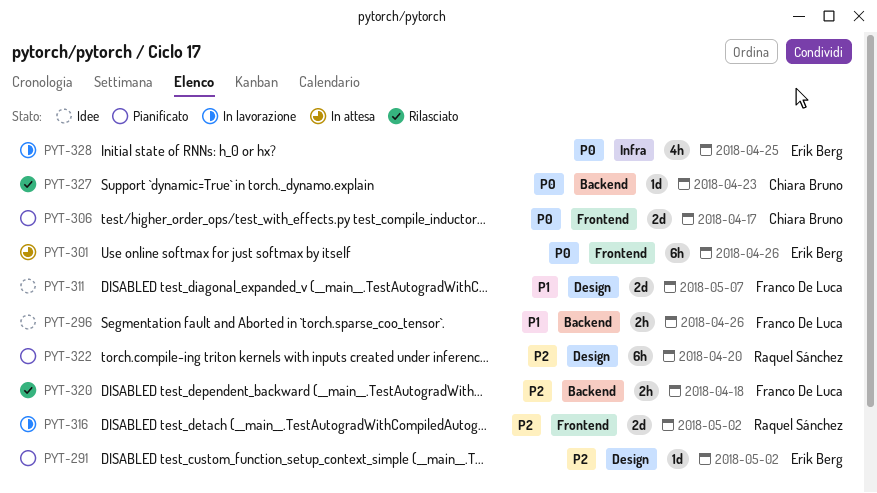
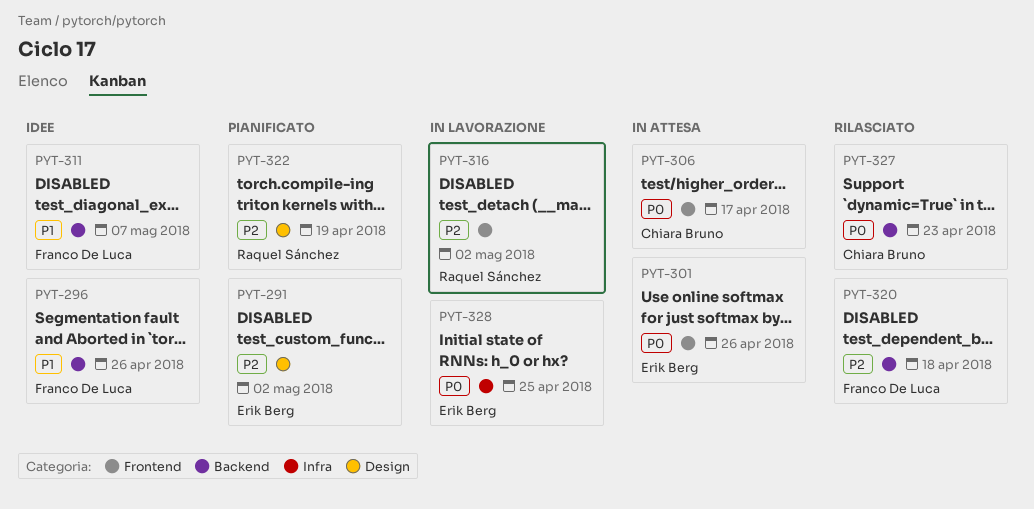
PYT-306, status: Pianificato -> In attesa
PYT-311, label: Design -> Backend
PYT-322, due: Apr 20 -> Apr 19

